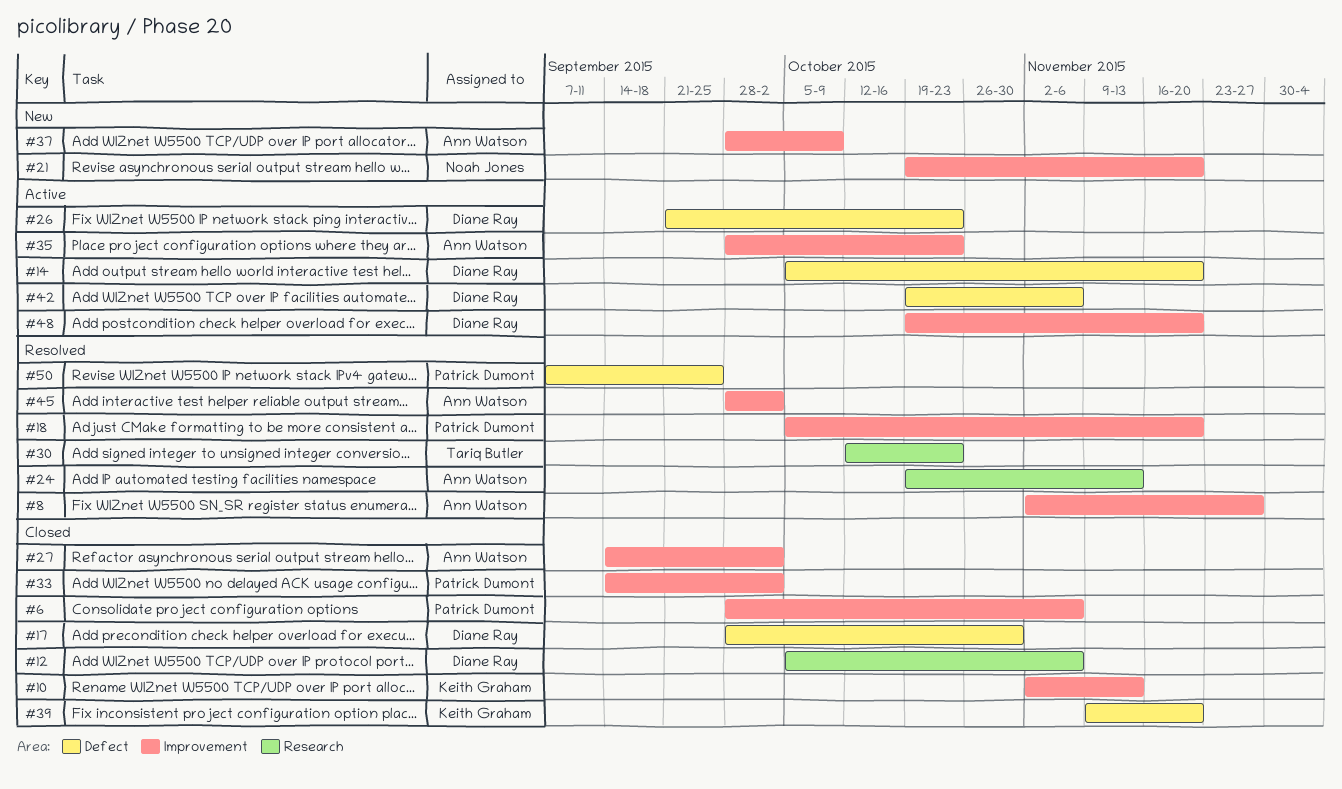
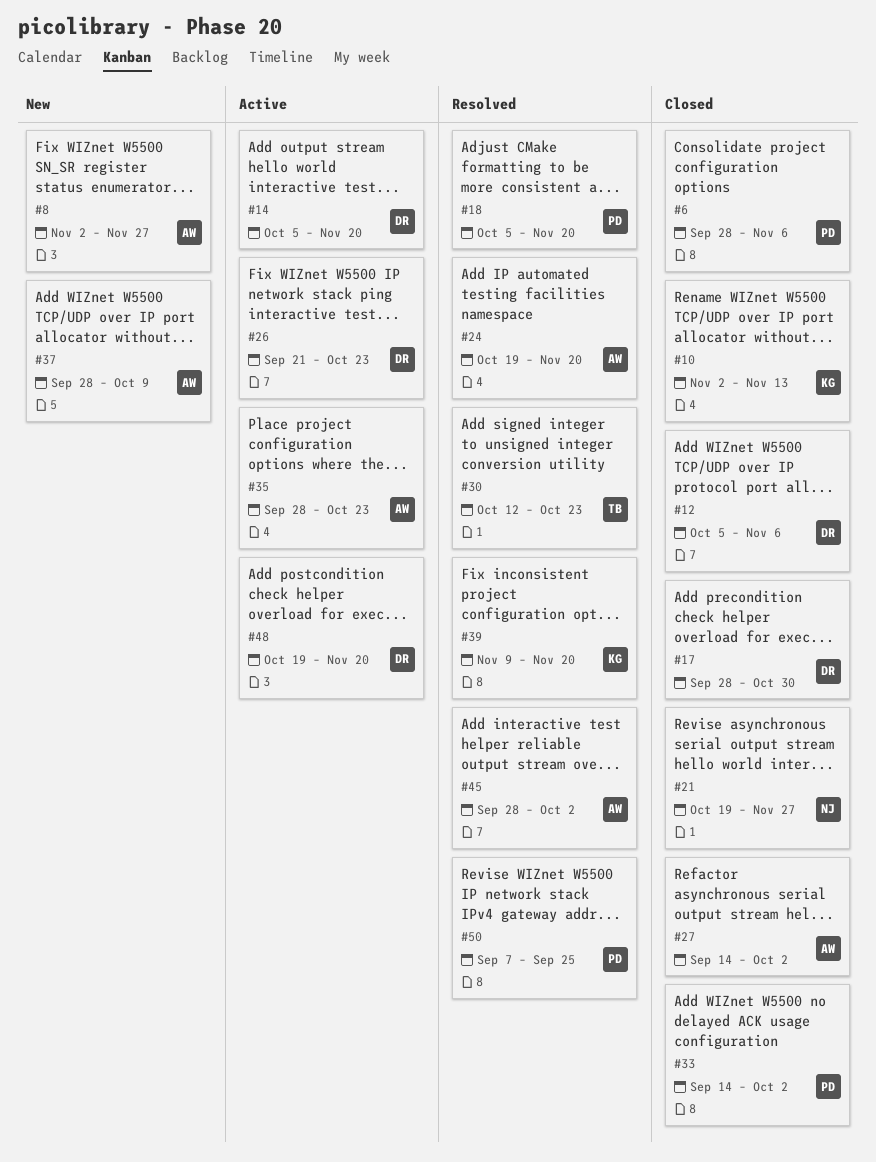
#8, status: Resolved -> New
#21, status: New -> Closed
#21, due: Nov 20 -> Nov 27
#24, due: Nov 13 -> Nov 20
#39, status: Closed -> Resolved
#42: present -> none

